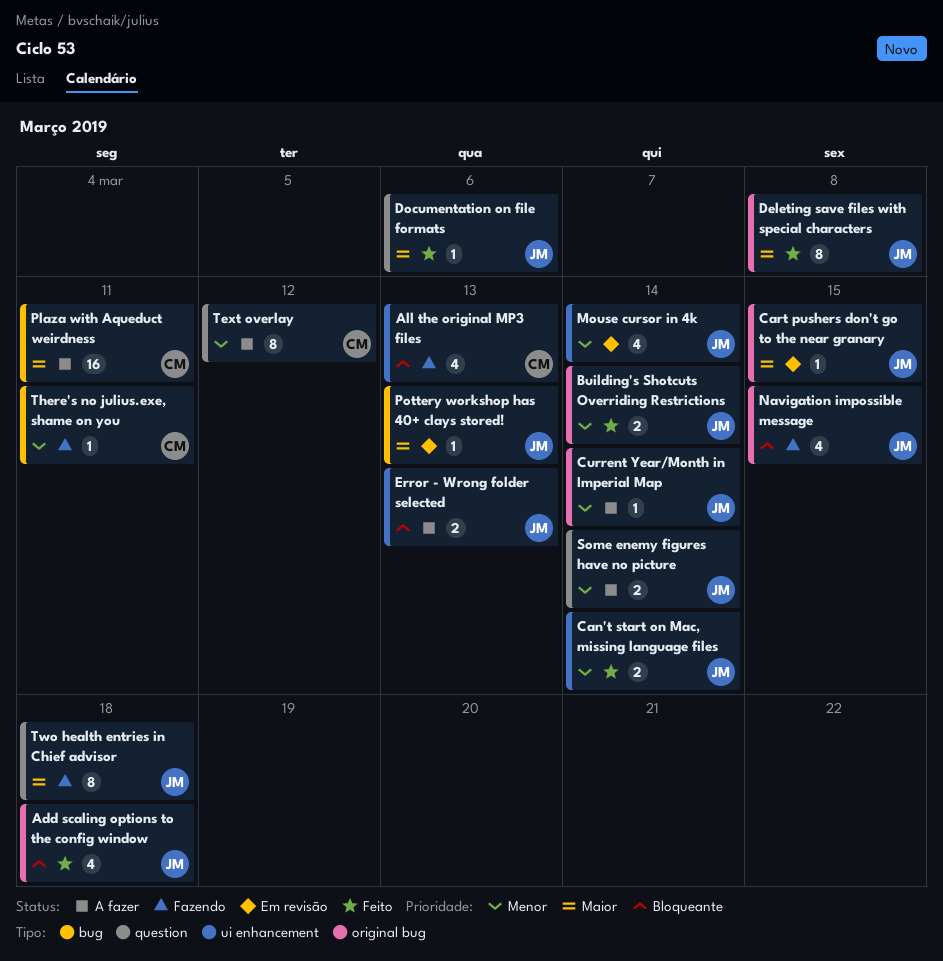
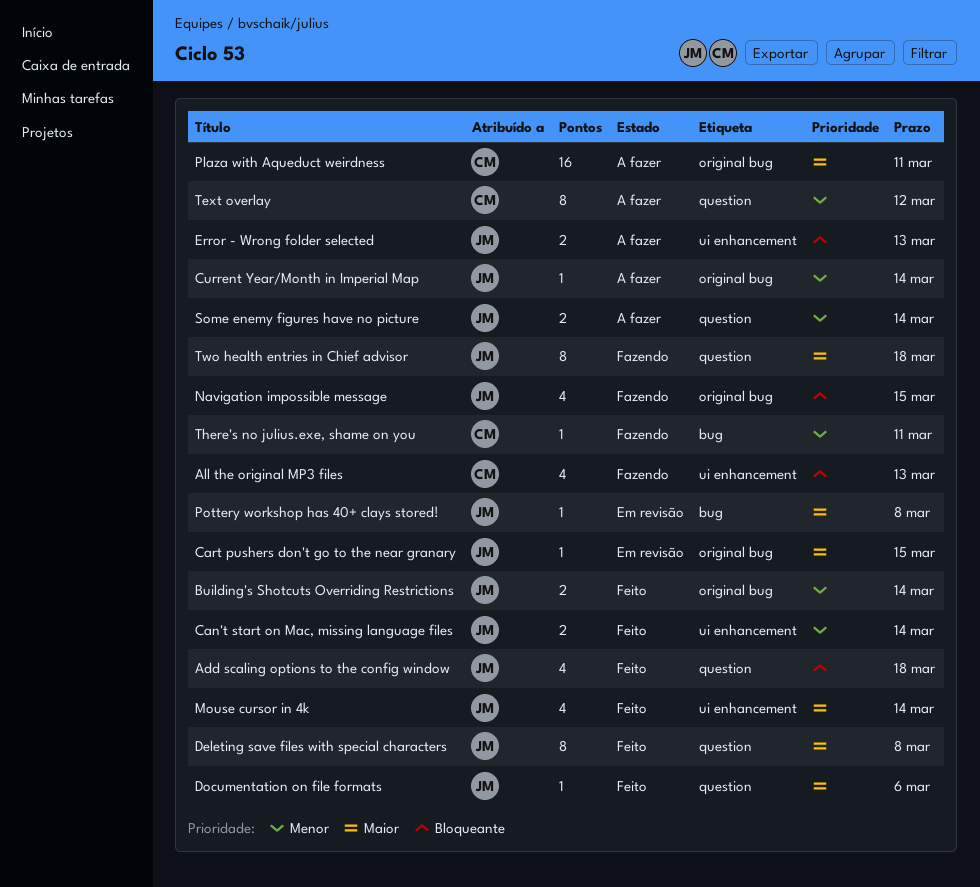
Add scaling options to the config window, label: original bug -> question
Deleting save files with special characters, label: original bug -> question
Mouse cursor in 4k, status: Em revisão -> Feito
Mouse cursor in 4k, priority: Menor -> Maior
Plaza with Aqueduct weirdness, label: bug -> original bug
Pottery workshop has 40+ clays stored!, due: Mar 13 -> Mar 8

